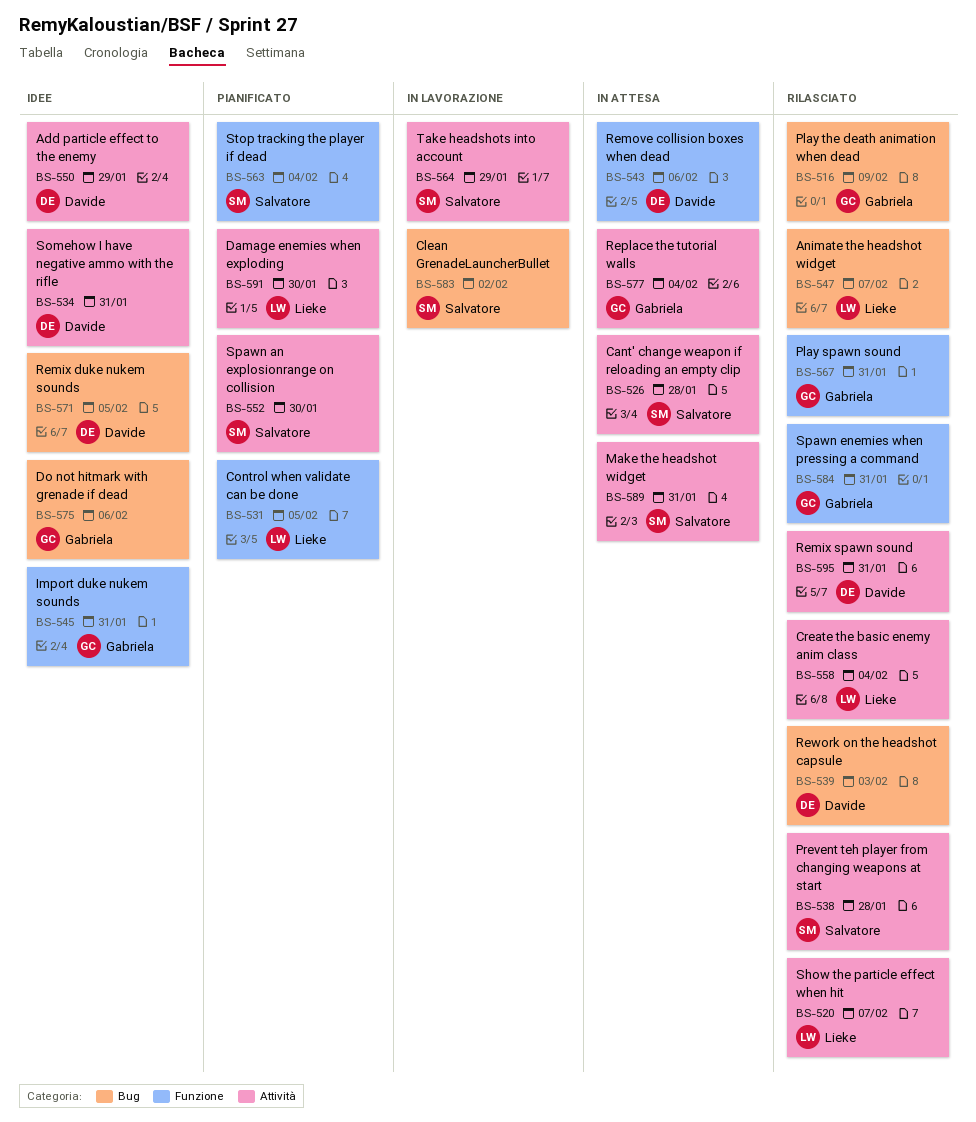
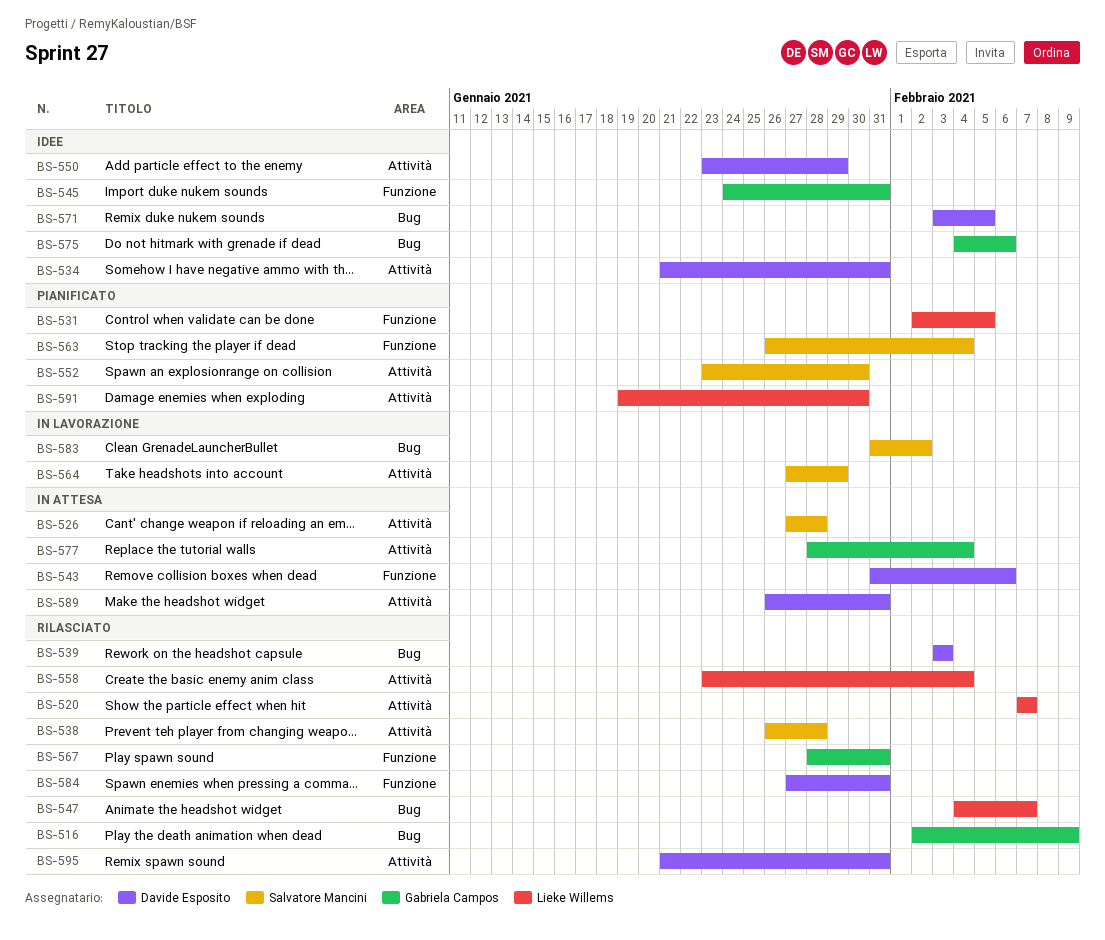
BS-584, owner: Gabriela Campos -> Davide Esposito
BS-589, owner: Salvatore Mancini -> Davide Esposito

